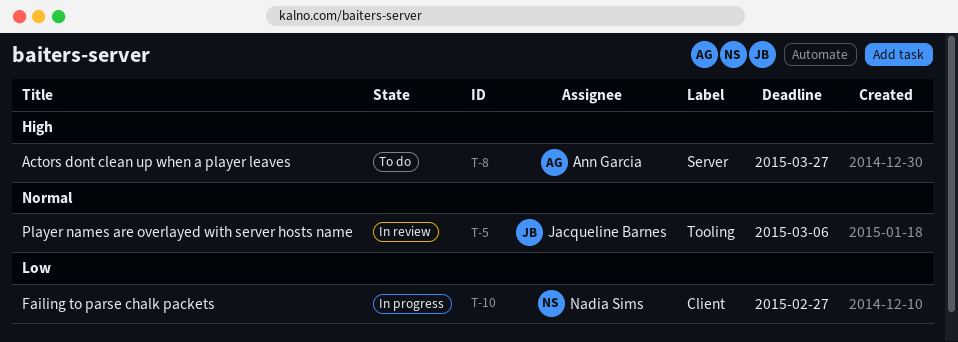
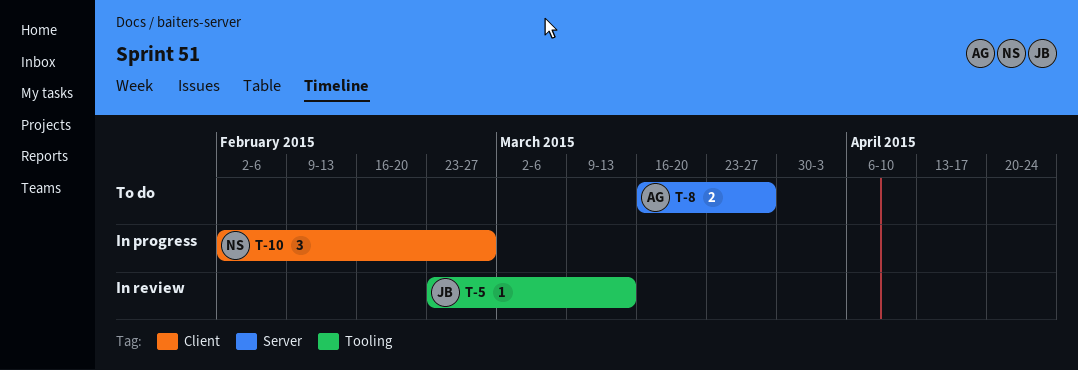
T-5, due: Mar 6 -> Mar 13

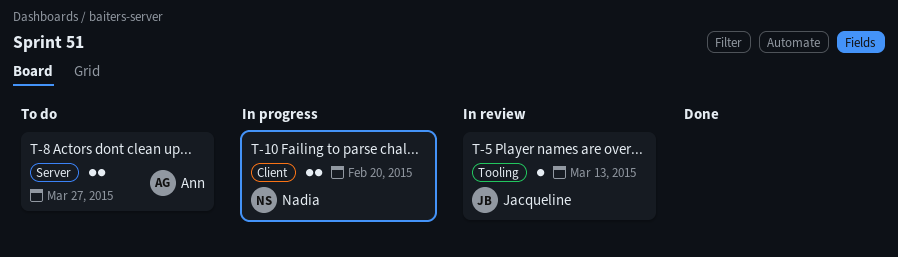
T-10, estimate: 3 -> 2
T-10, due: Feb 27 -> Feb 20

